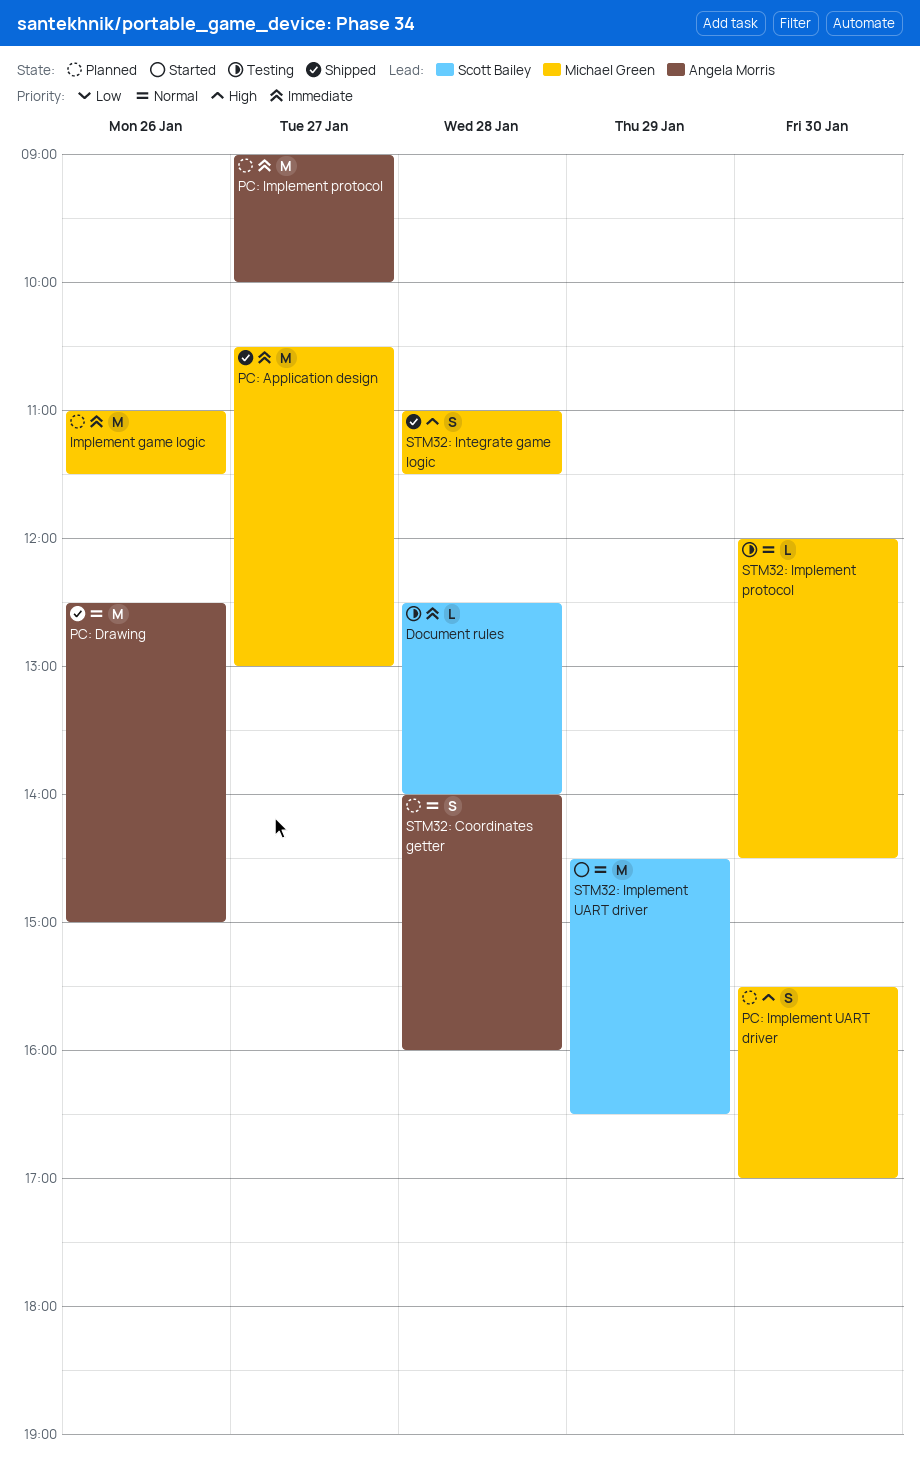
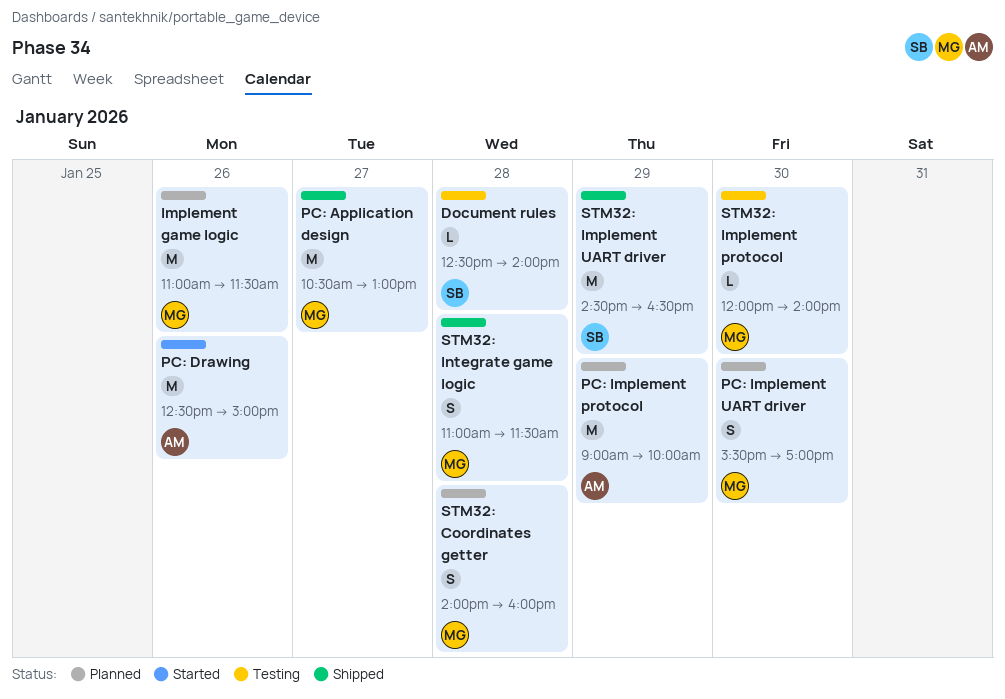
PC: Drawing, status: Shipped -> Started
PC: Implement protocol, day: Jan 27 -> Jan 29
STM32: Coordinates getter, owner: Angela Morris -> Michael Green
STM32: Implement protocol, ends: 14:30 -> 14:00
STM32: Implement UART driver, status: Started -> Shipped

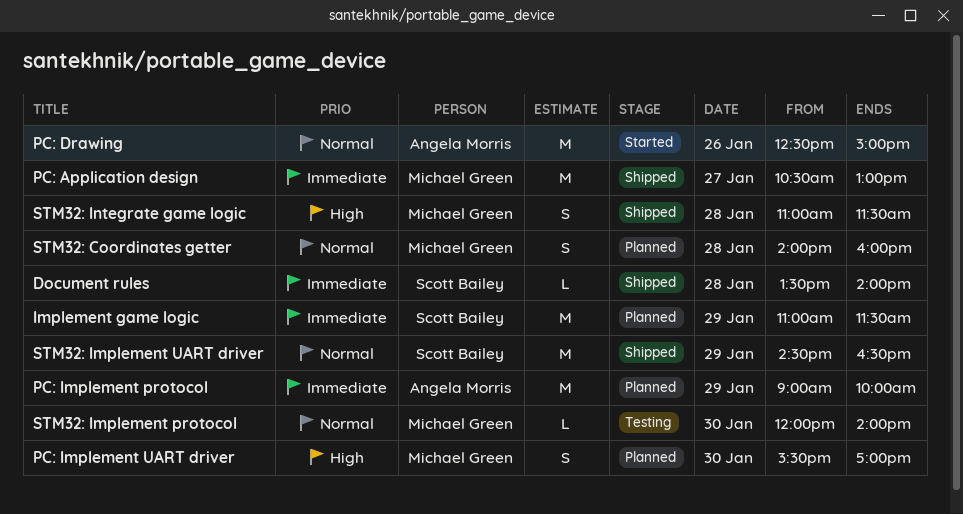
Document rules, status: Testing -> Shipped
Document rules, begins: 12:30 -> 13:30
Implement game logic, owner: Michael Green -> Scott Bailey
Implement game logic, day: Jan 26 -> Jan 29

